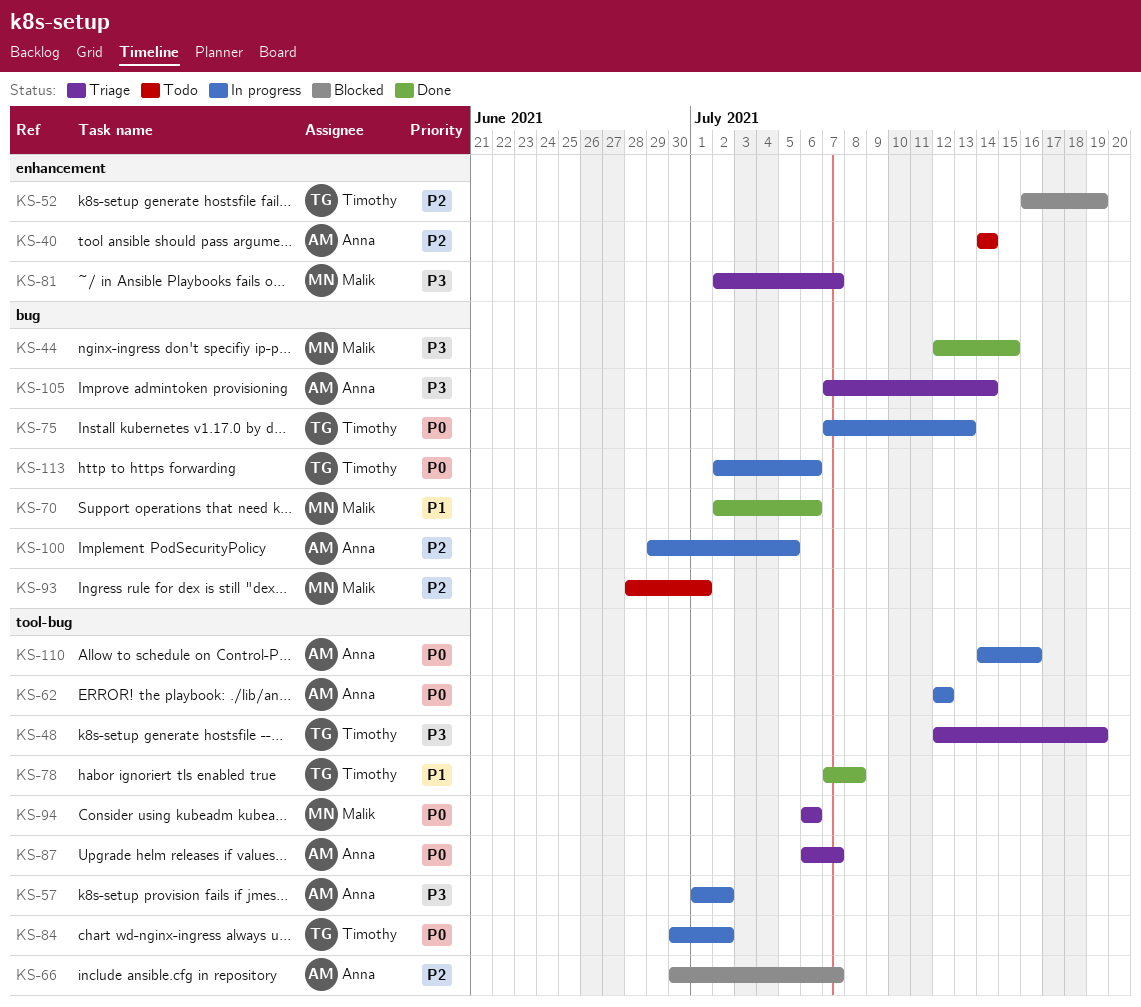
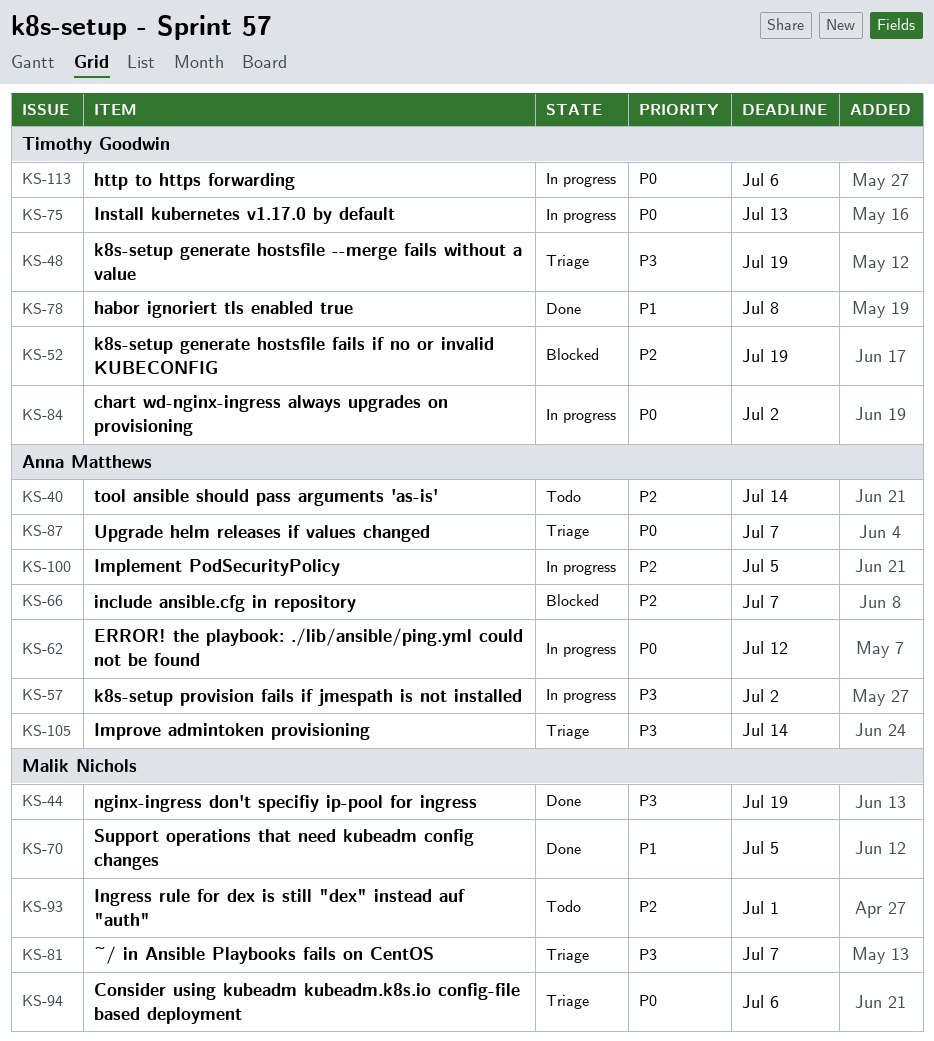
KS-44, due: Jul 15 -> Jul 19
KS-70, due: Jul 6 -> Jul 5
KS-110: present -> none

